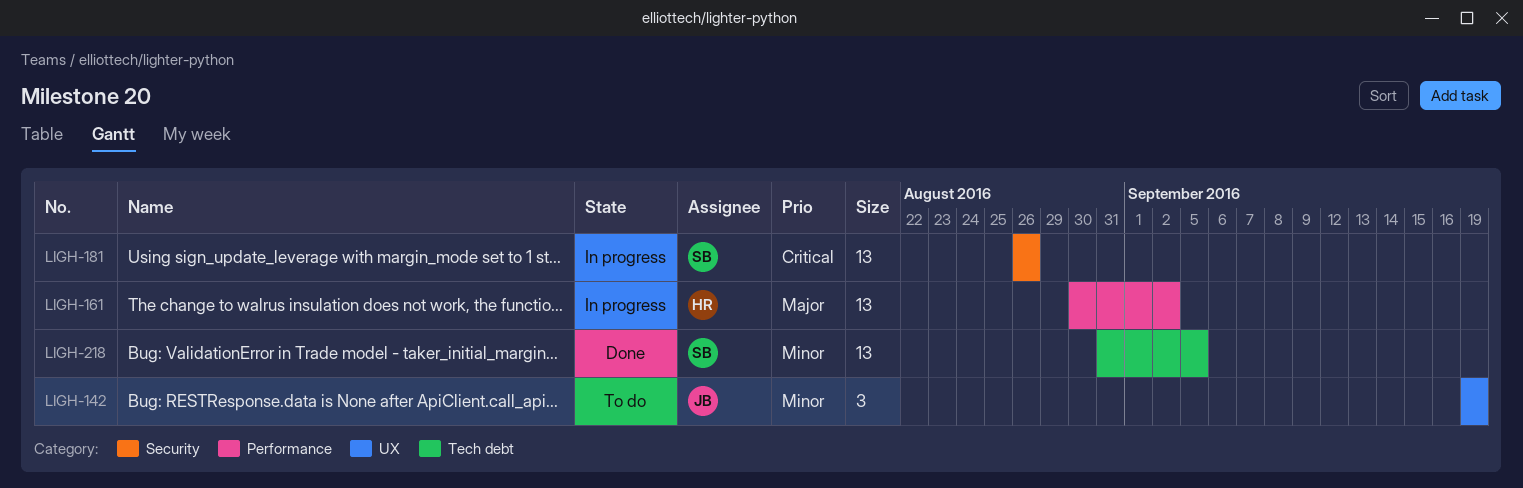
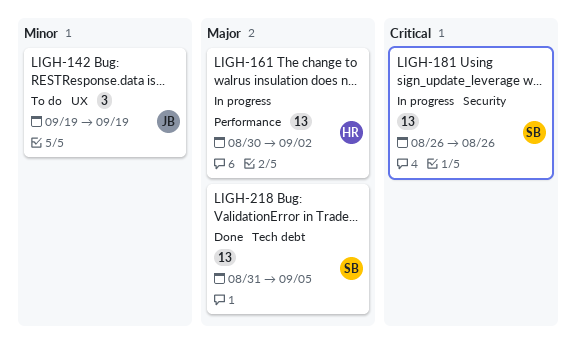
LIGH-218, priority: Minor -> Major

